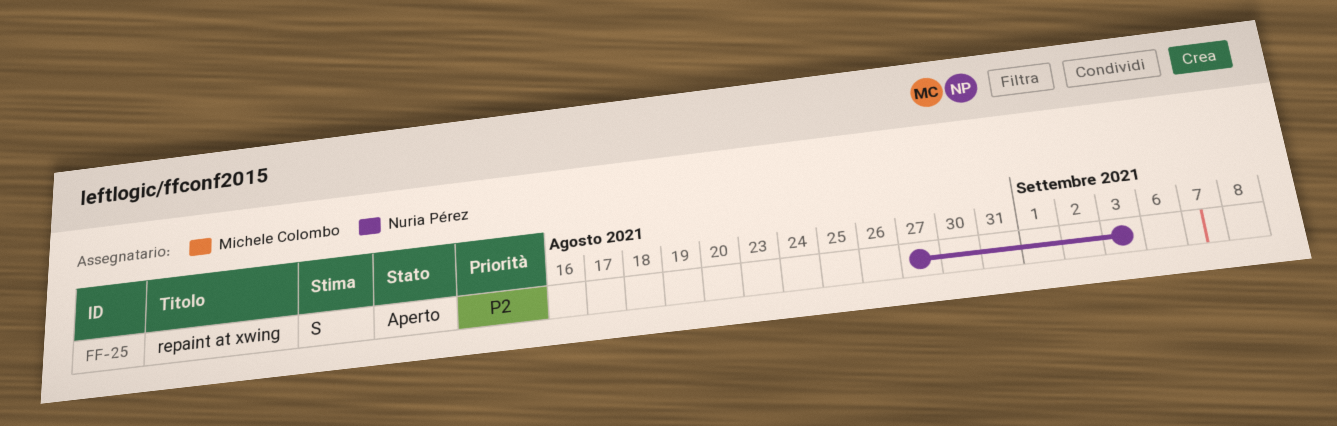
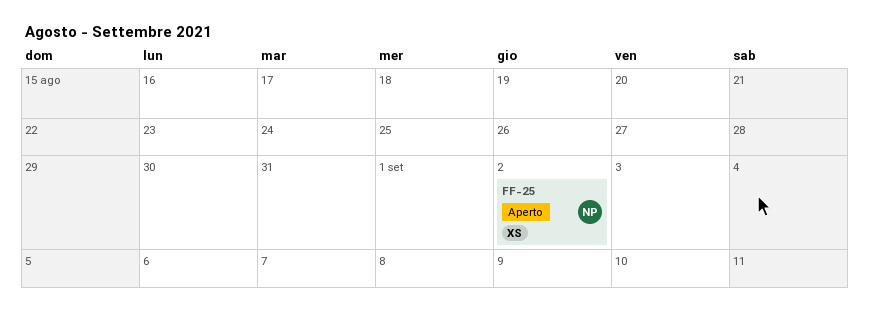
FF-25, estimate: S -> XS
FF-25, due: Sep 3 -> Sep 2

